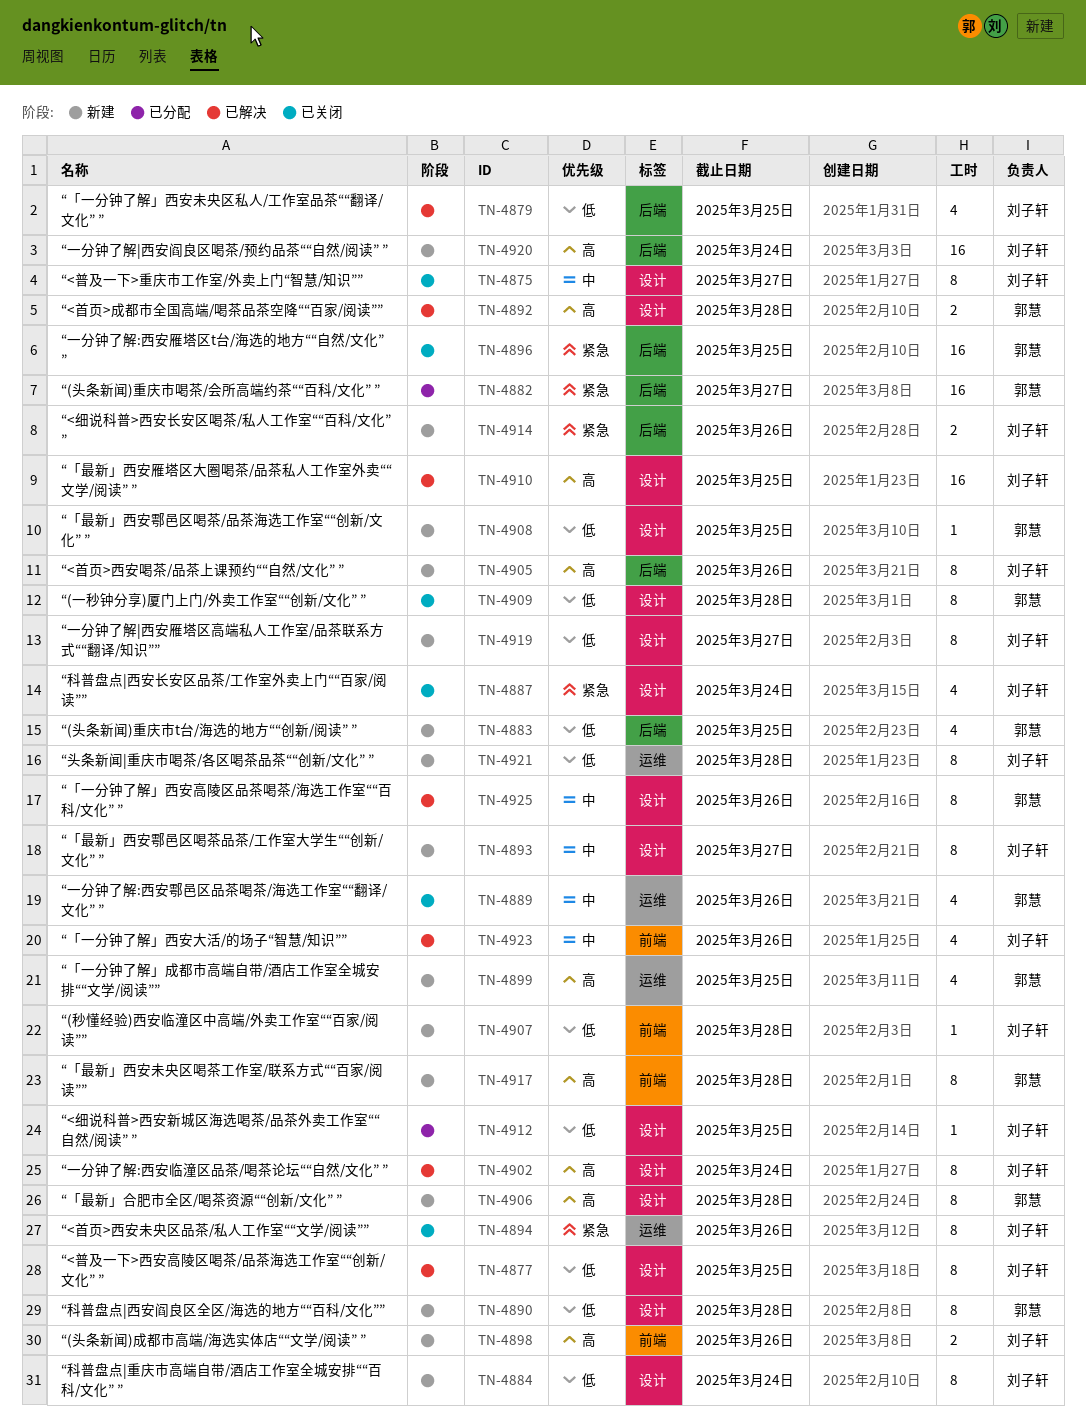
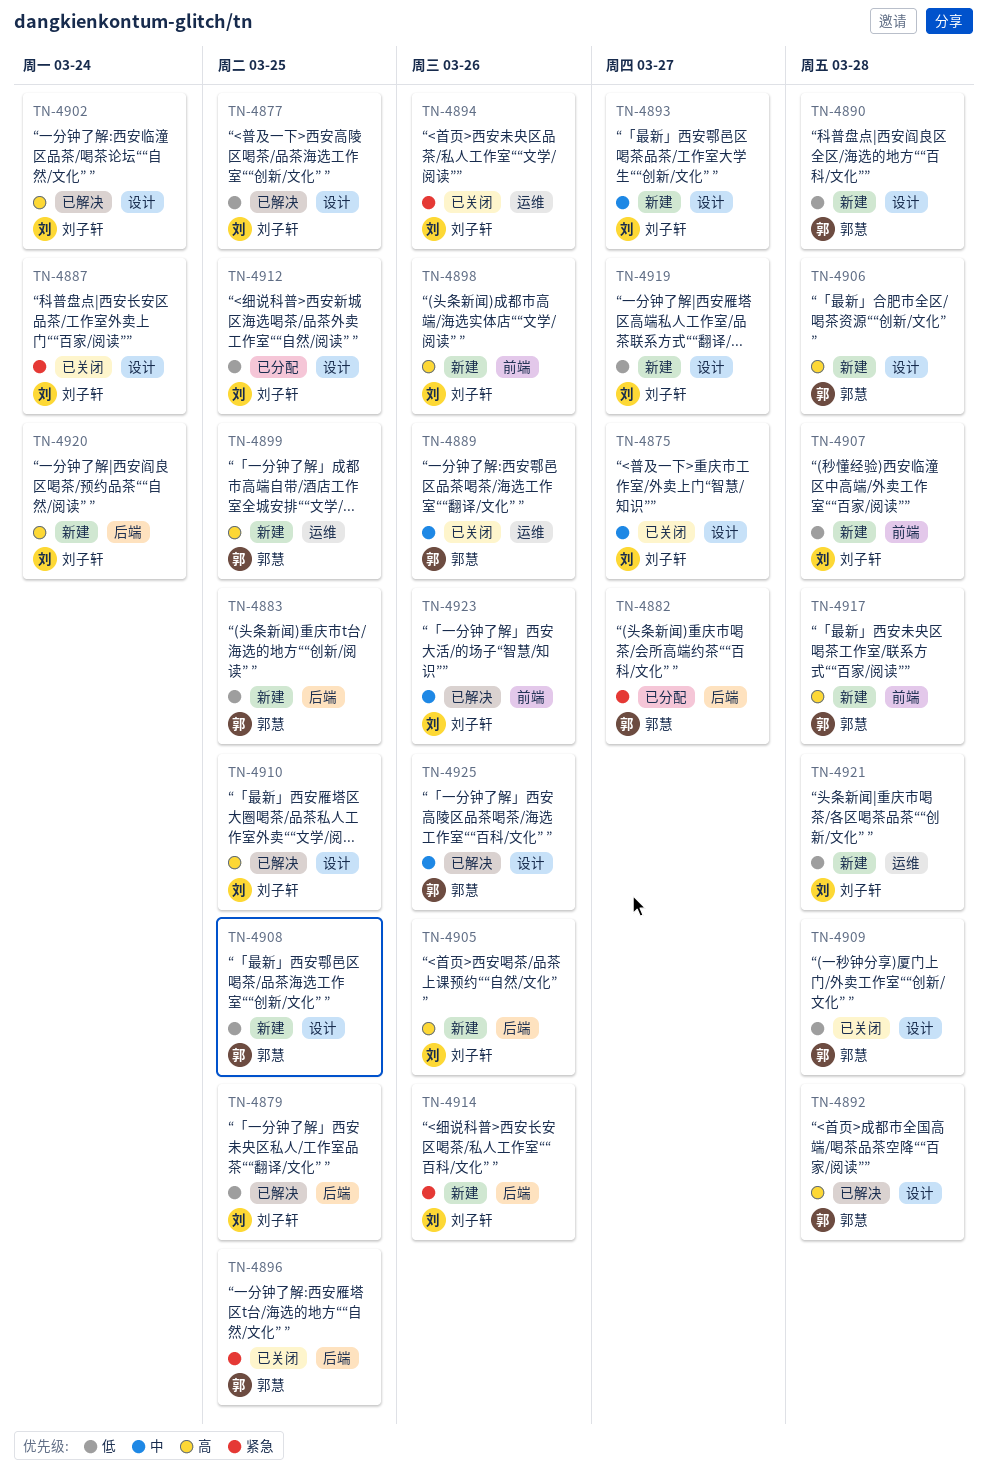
TN-4884: present -> none

